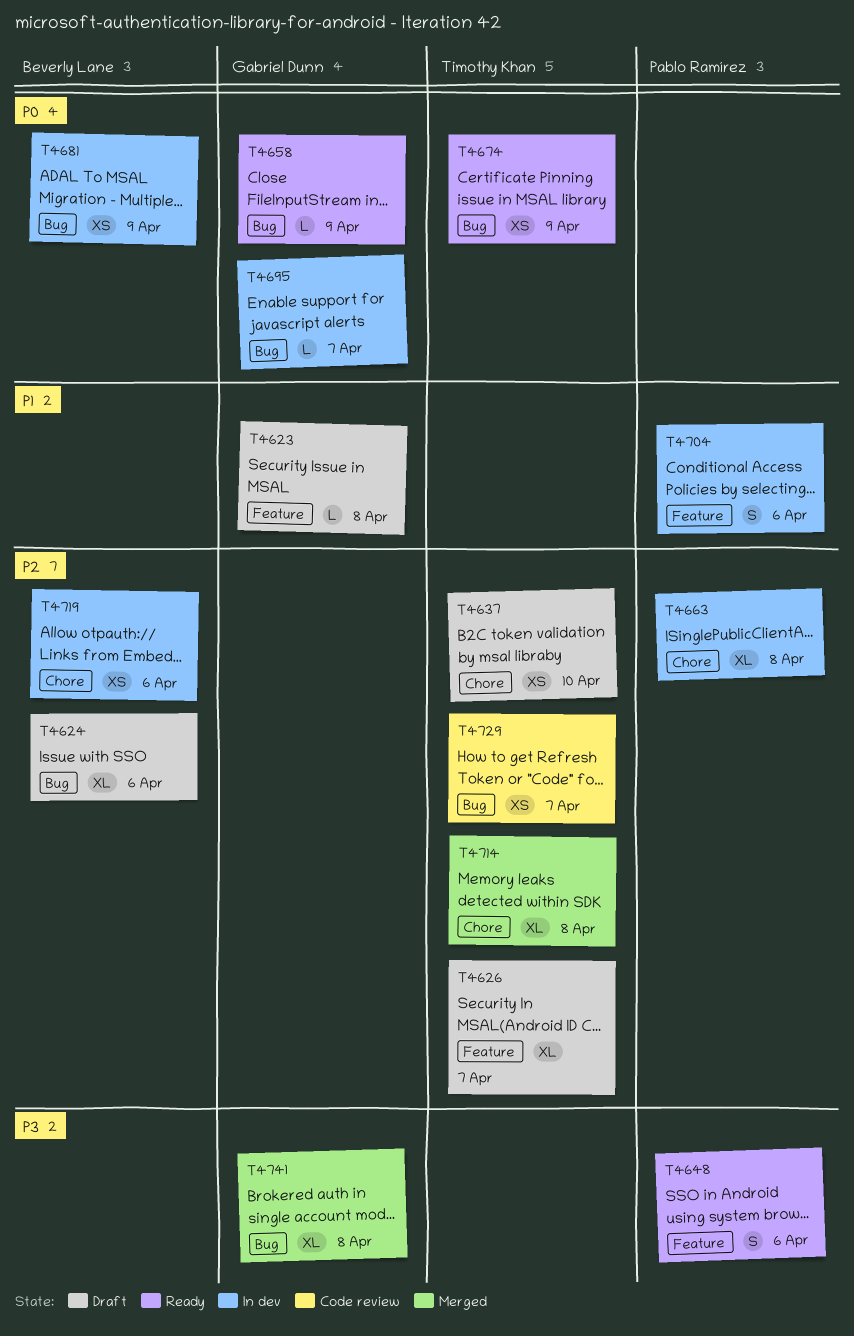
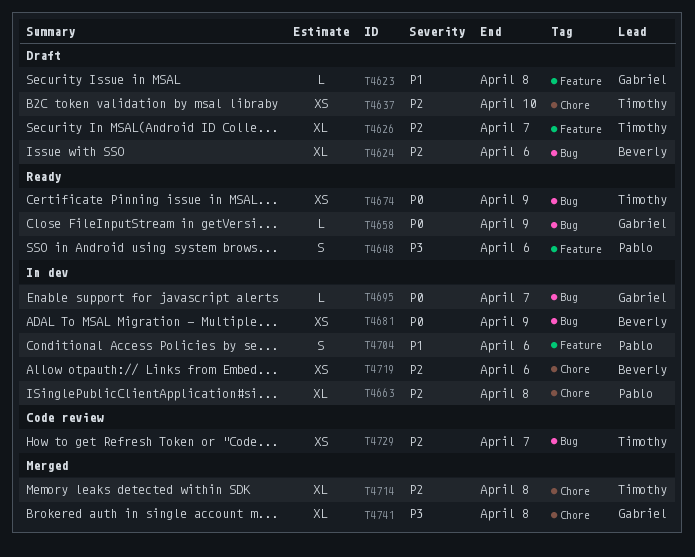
T4741, label: Bug -> Chore

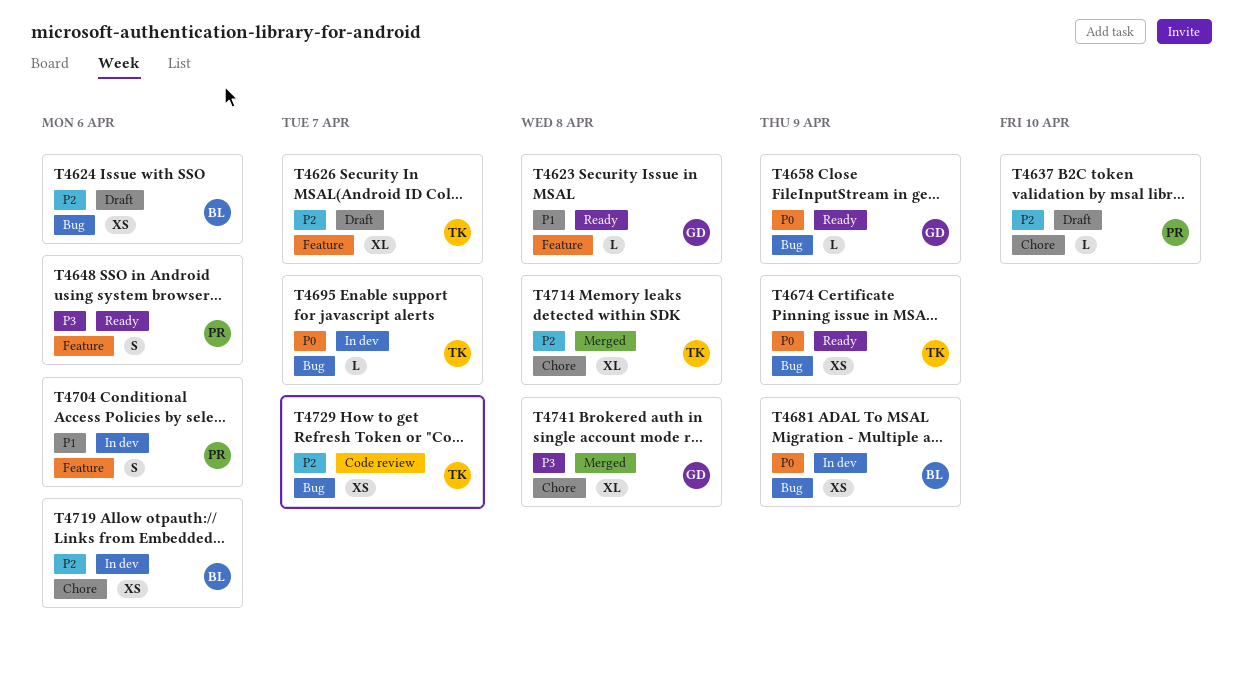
T4623, status: Draft -> Ready
T4624, estimate: XL -> XS
T4637, owner: Timothy -> Pablo
T4637, estimate: XS -> L
T4663: present -> none
T4695, owner: Gabriel -> Timothy

